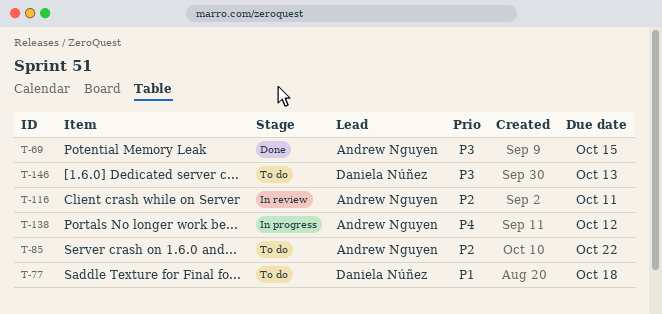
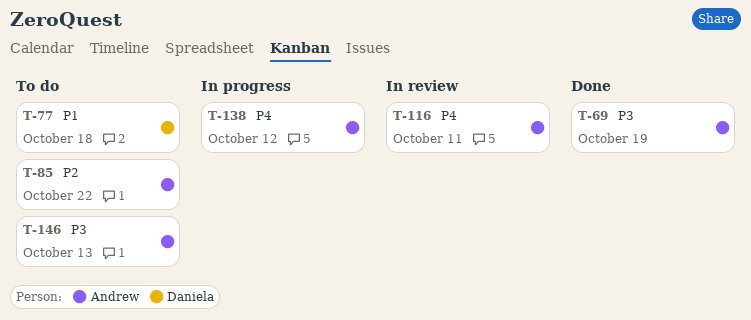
T-69, due: Oct 15 -> Oct 19
T-116, priority: P2 -> P4
T-146, owner: Daniela Núñez -> Andrew Nguyen

